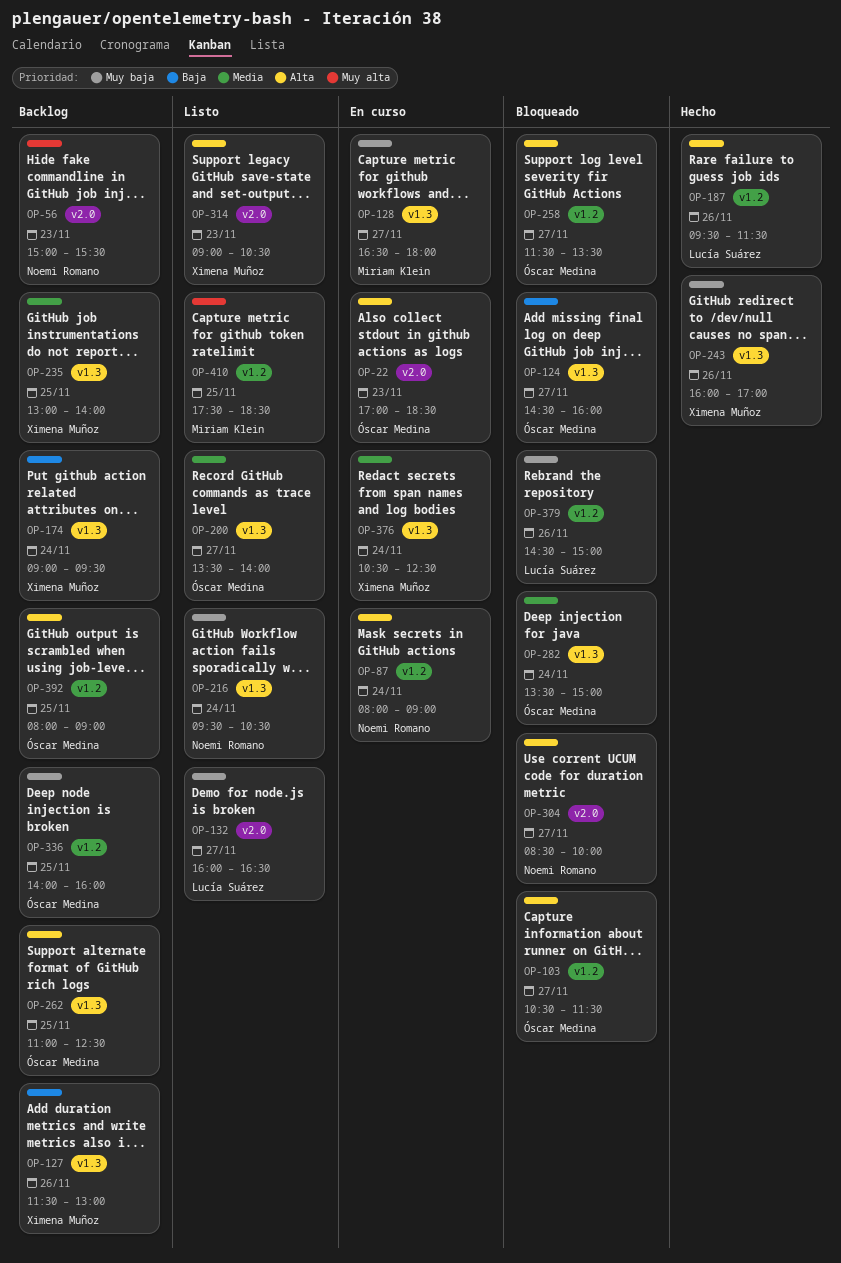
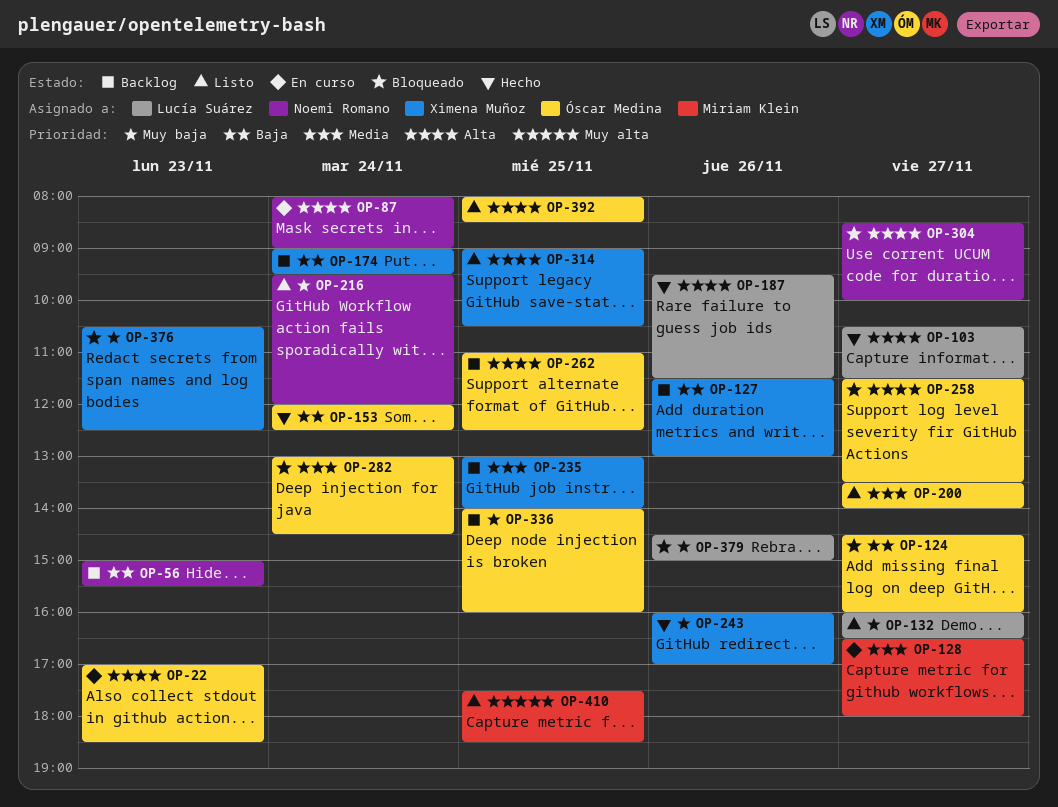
OP-56, priority: Muy alta -> Baja
OP-103, status: Bloqueado -> Hecho
OP-103, owner: Óscar Medina -> Lucía Suárez
OP-128, priority: Muy baja -> Media
OP-153: none -> present
OP-216, ends: 10:30 -> 12:00
OP-282, begins: 13:30 -> 13:00
OP-282, ends: 15:00 -> 14:30
OP-314, day: Nov 23 -> Nov 25
OP-376, status: En curso -> Bloqueado
OP-376, priority: Media -> Muy baja
OP-376, day: Nov 24 -> Nov 23
OP-392, status: Backlog -> Listo
OP-392, ends: 09:00 -> 08:30

